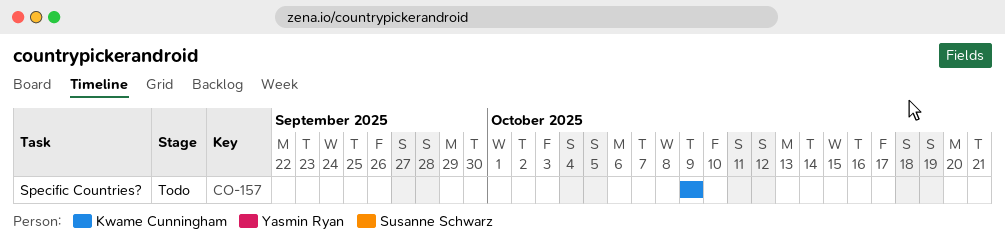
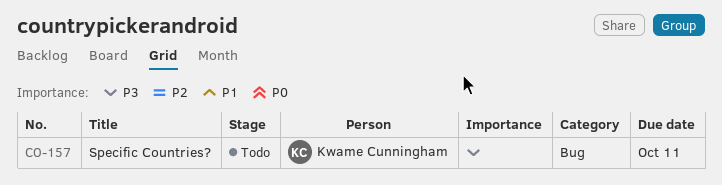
CO-157, due: Oct 9 -> Oct 11

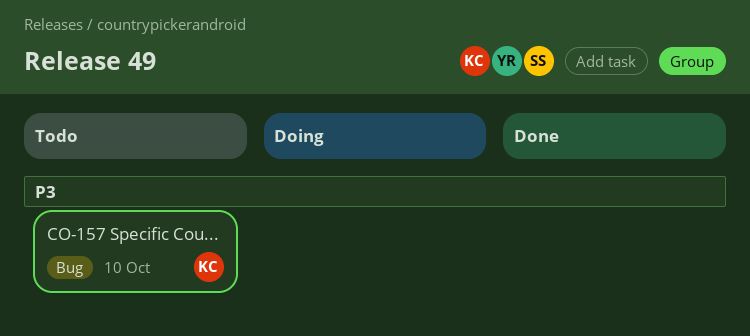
CO-157, due: Oct 11 -> Oct 10

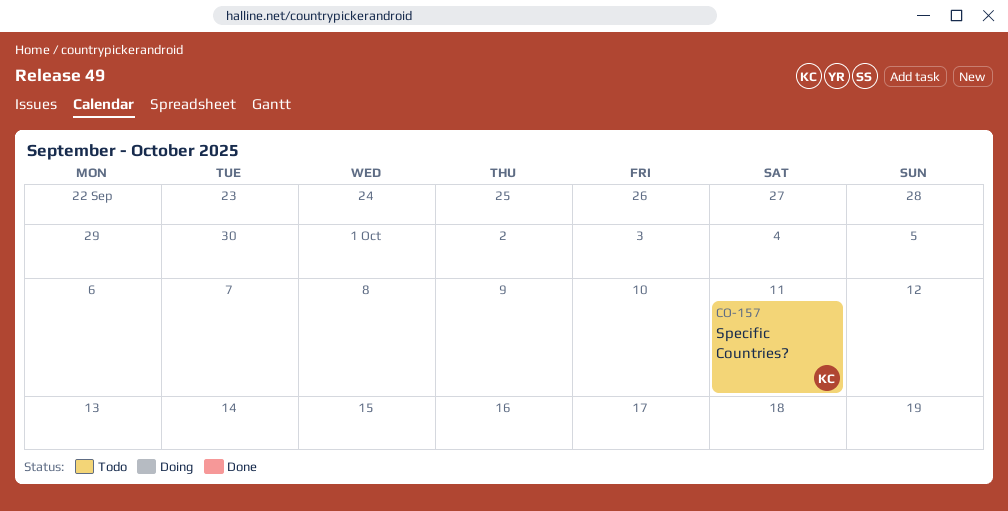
CO-157, due: Oct 10 -> Oct 11

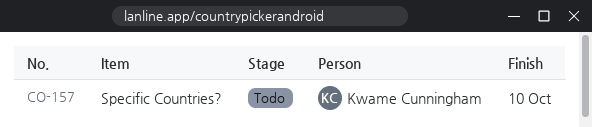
CO-157, due: Oct 11 -> Oct 10

